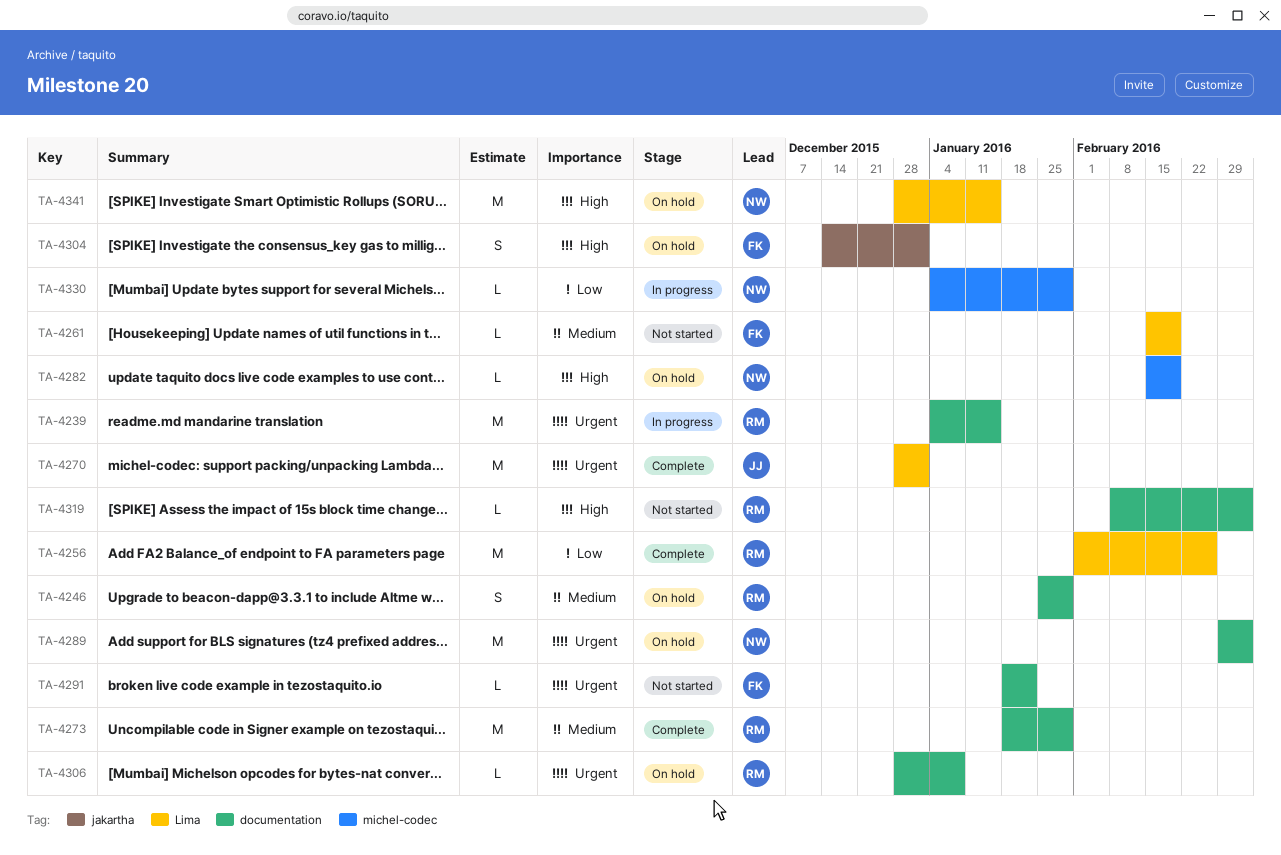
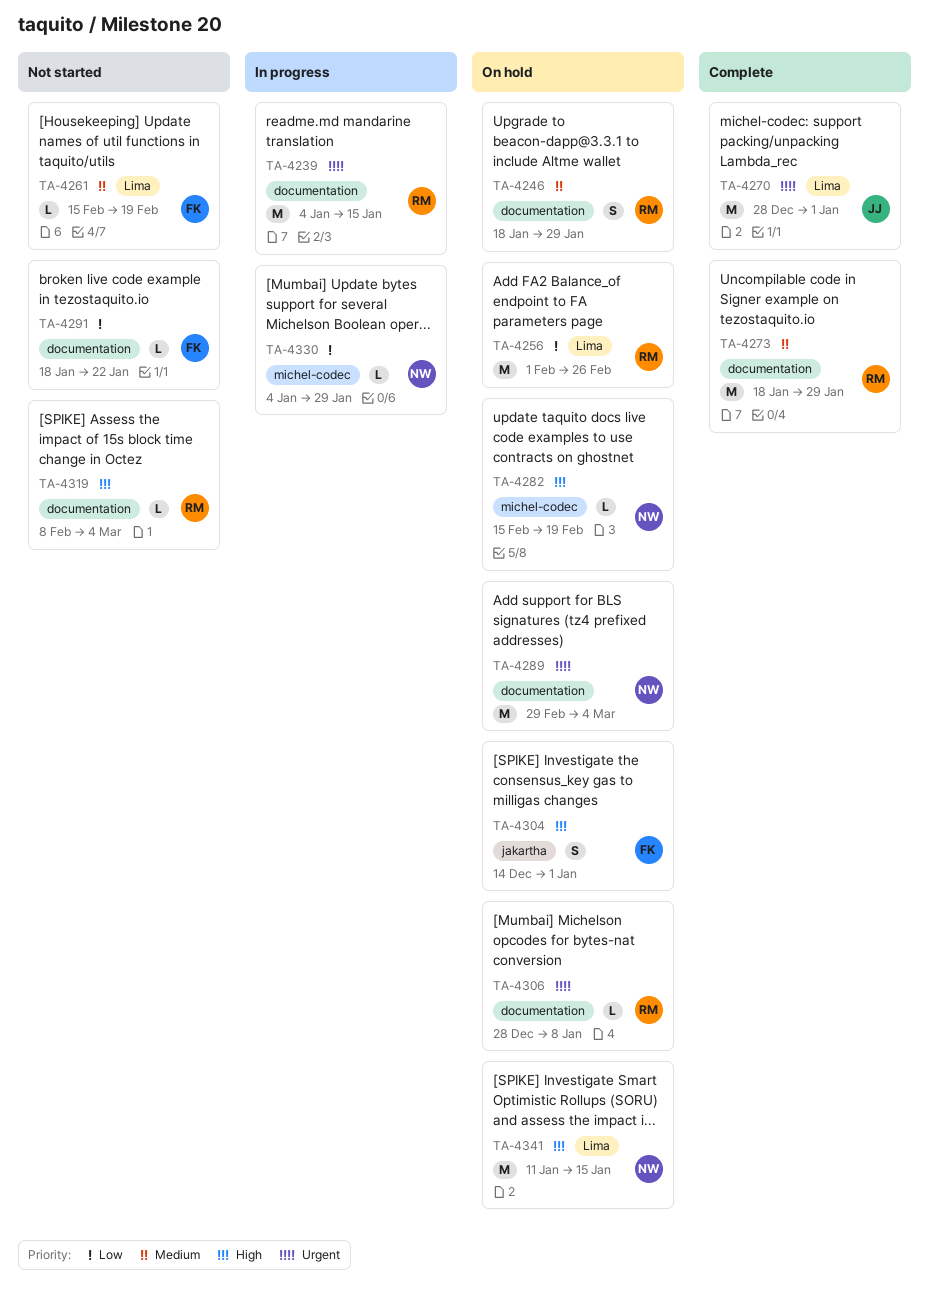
TA-4246, start: Jan 25 -> Jan 18
TA-4256, status: Complete -> On hold
TA-4291, priority: Urgent -> Low
TA-4341, start: Dec 28 -> Jan 11

